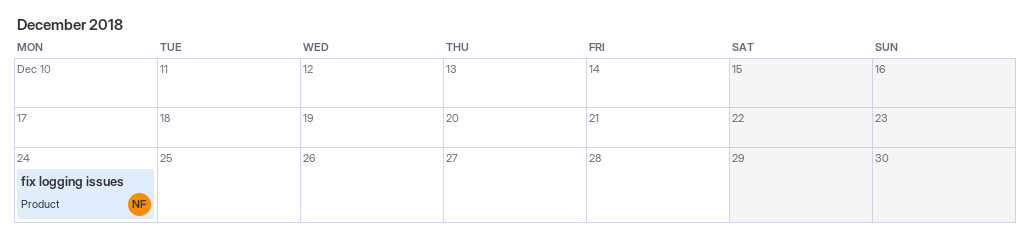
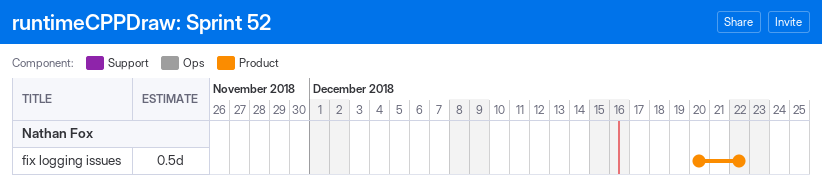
fix logging issues, due: Dec 24 -> Dec 22

